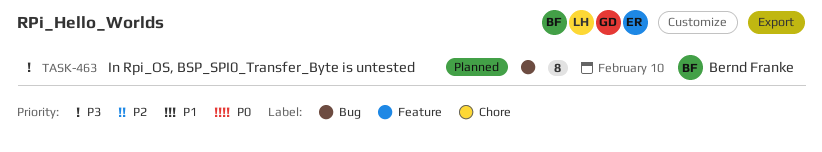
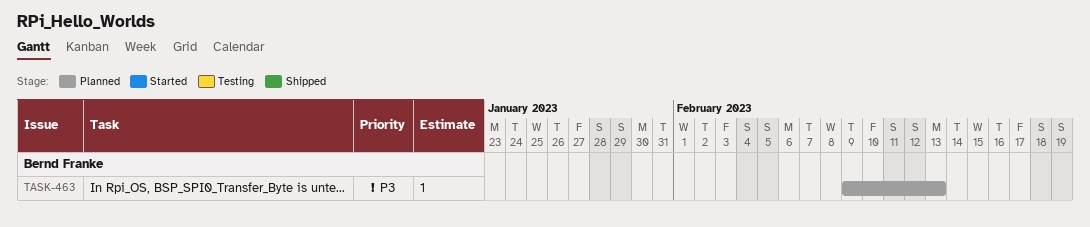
TASK-463, estimate: 8 -> 1
TASK-463, due: Feb 10 -> Feb 13

